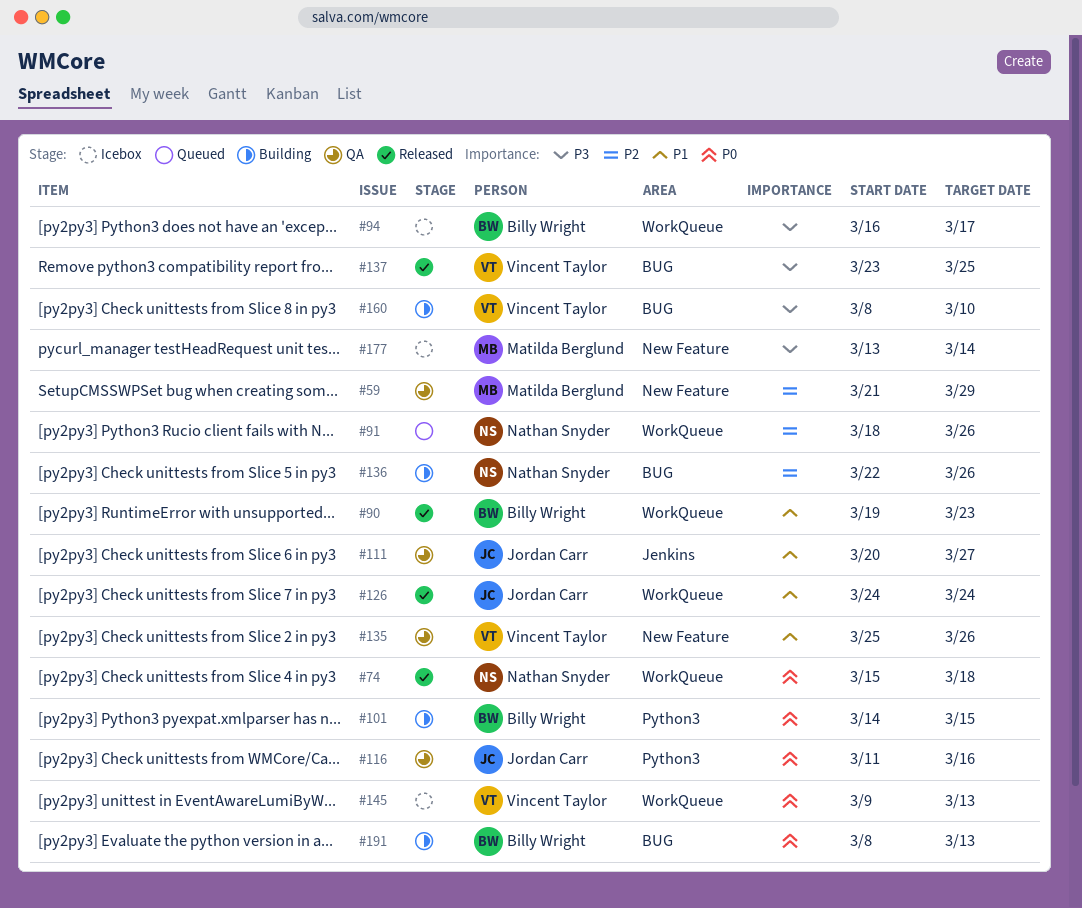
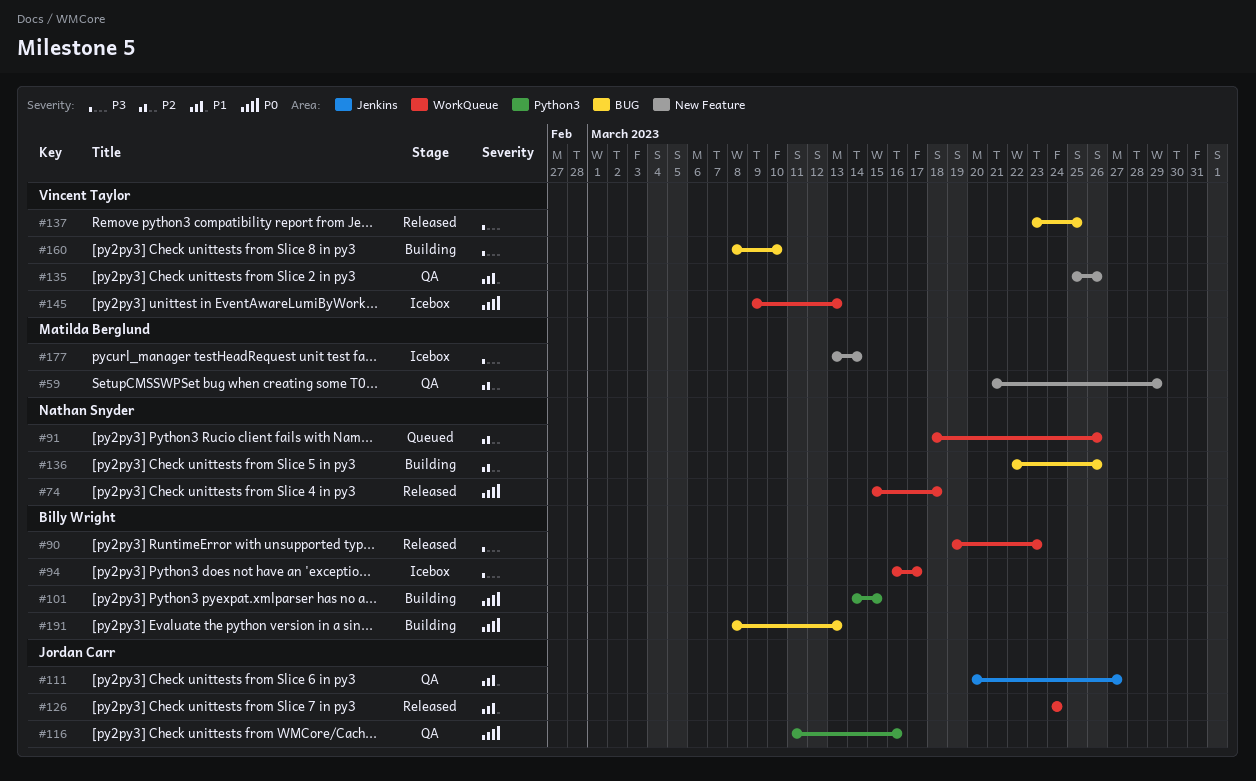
#90, priority: P1 -> P3

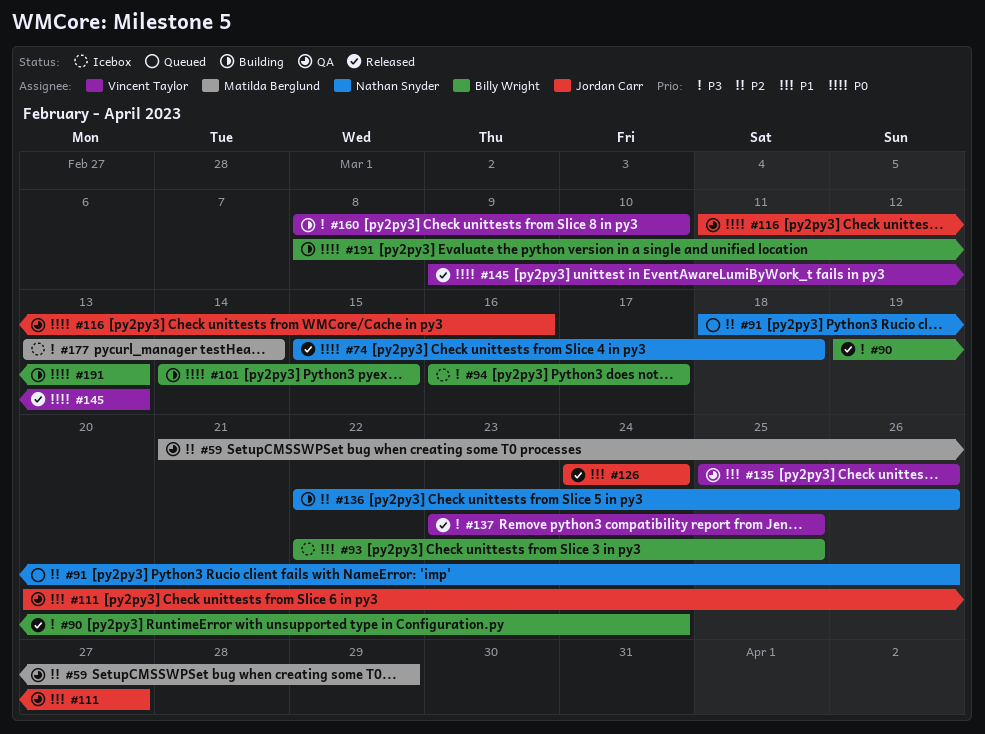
#90, due: Mar 23 -> Mar 24
#93: none -> present
#145, status: Icebox -> Released

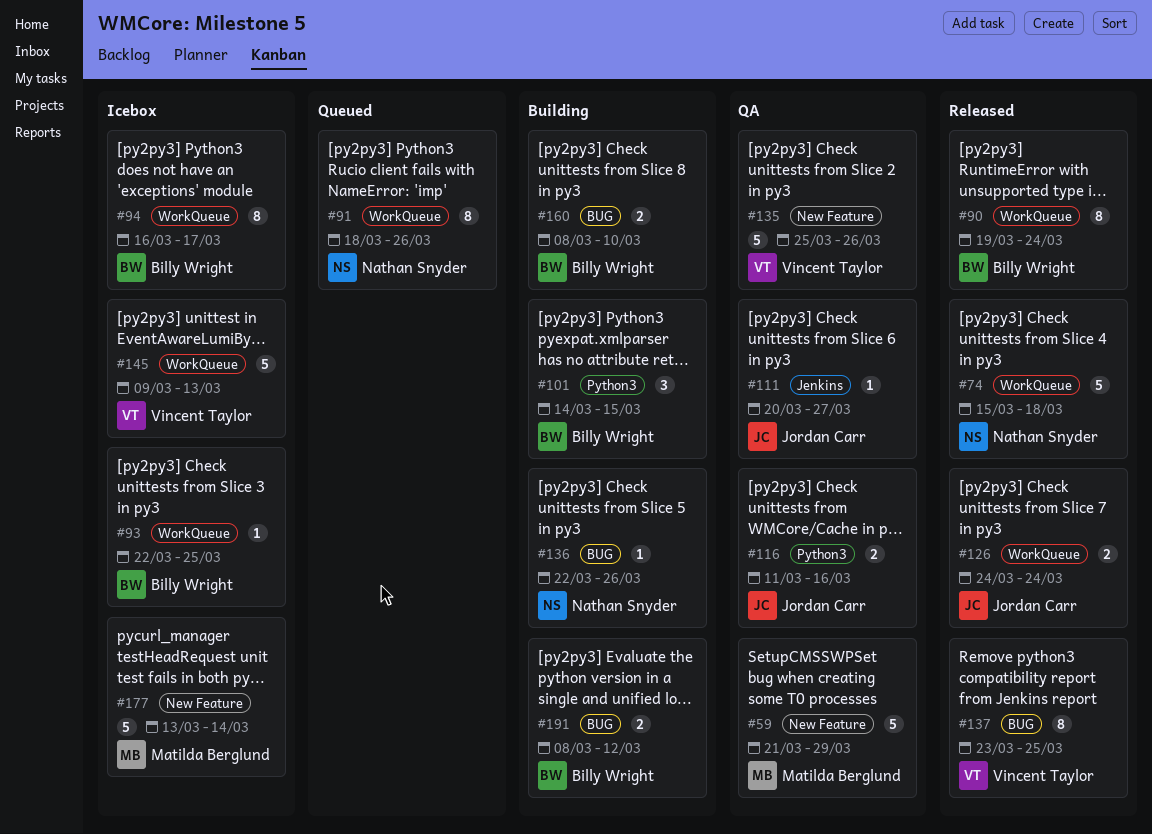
#145, status: Released -> Icebox
#160, owner: Vincent Taylor -> Billy Wright
#191, due: Mar 13 -> Mar 12

